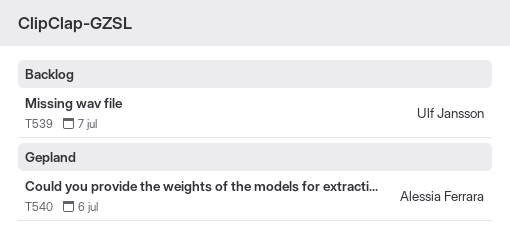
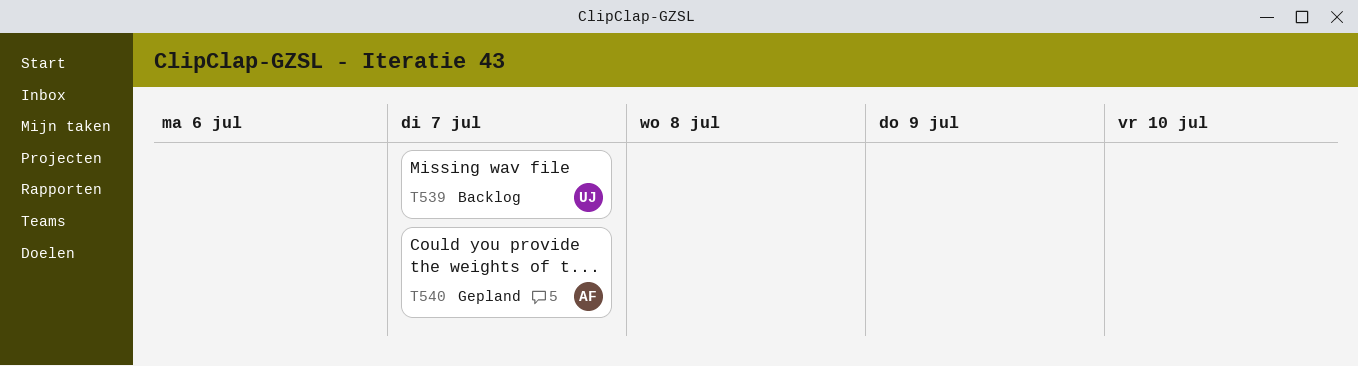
T540, due: Jul 6 -> Jul 7

